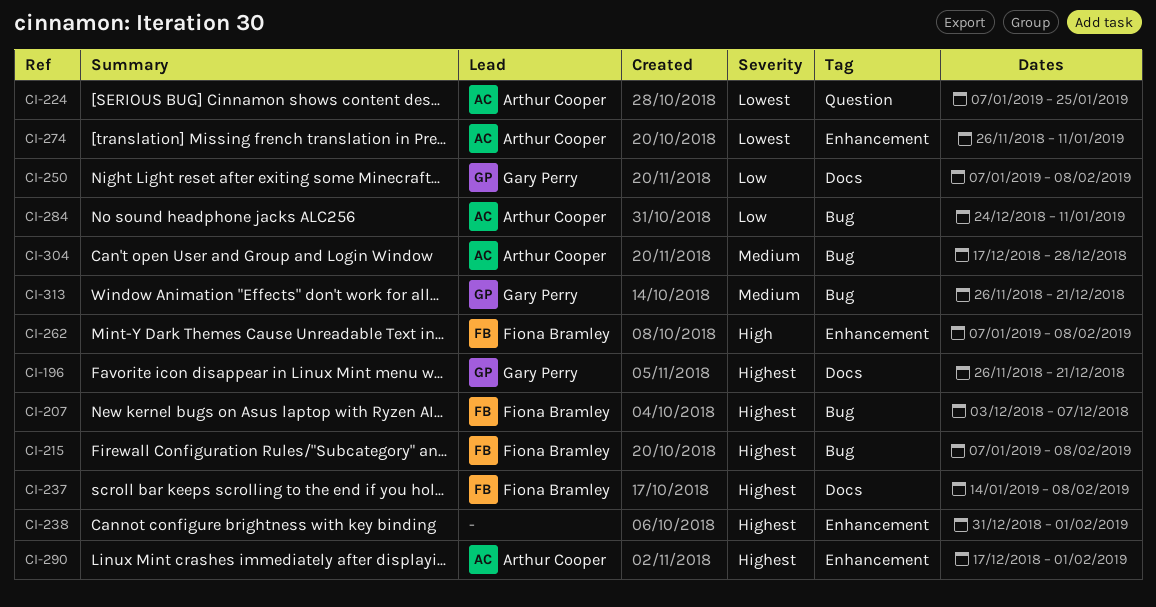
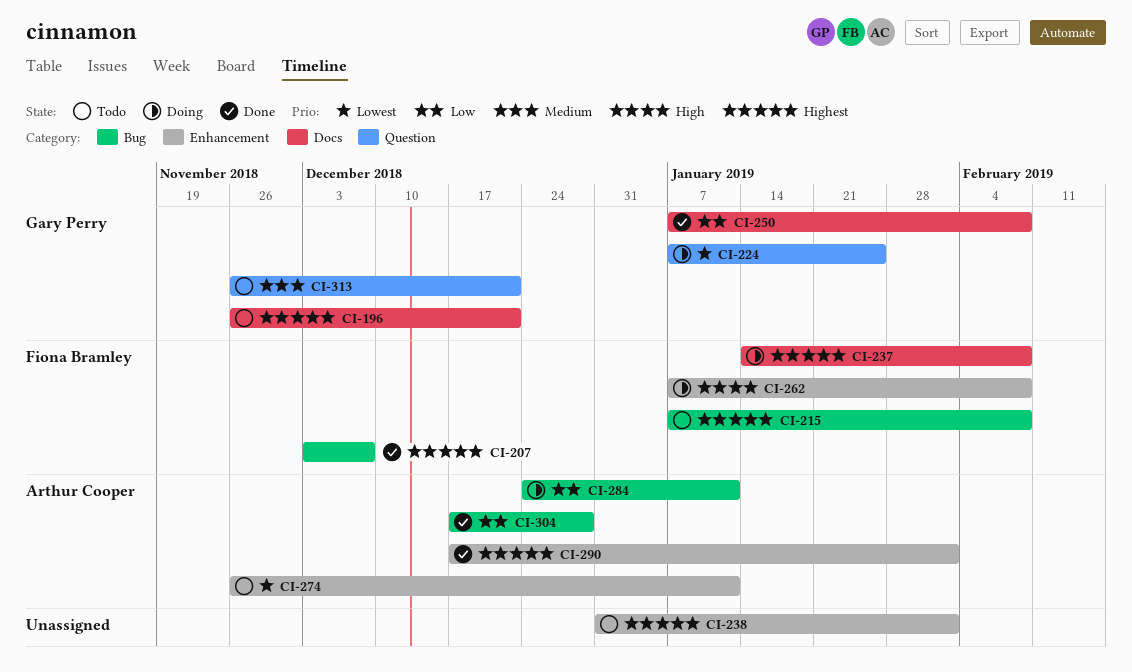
CI-224, owner: Arthur Cooper -> Gary Perry
CI-304, priority: Medium -> Low
CI-313, label: Bug -> Question

